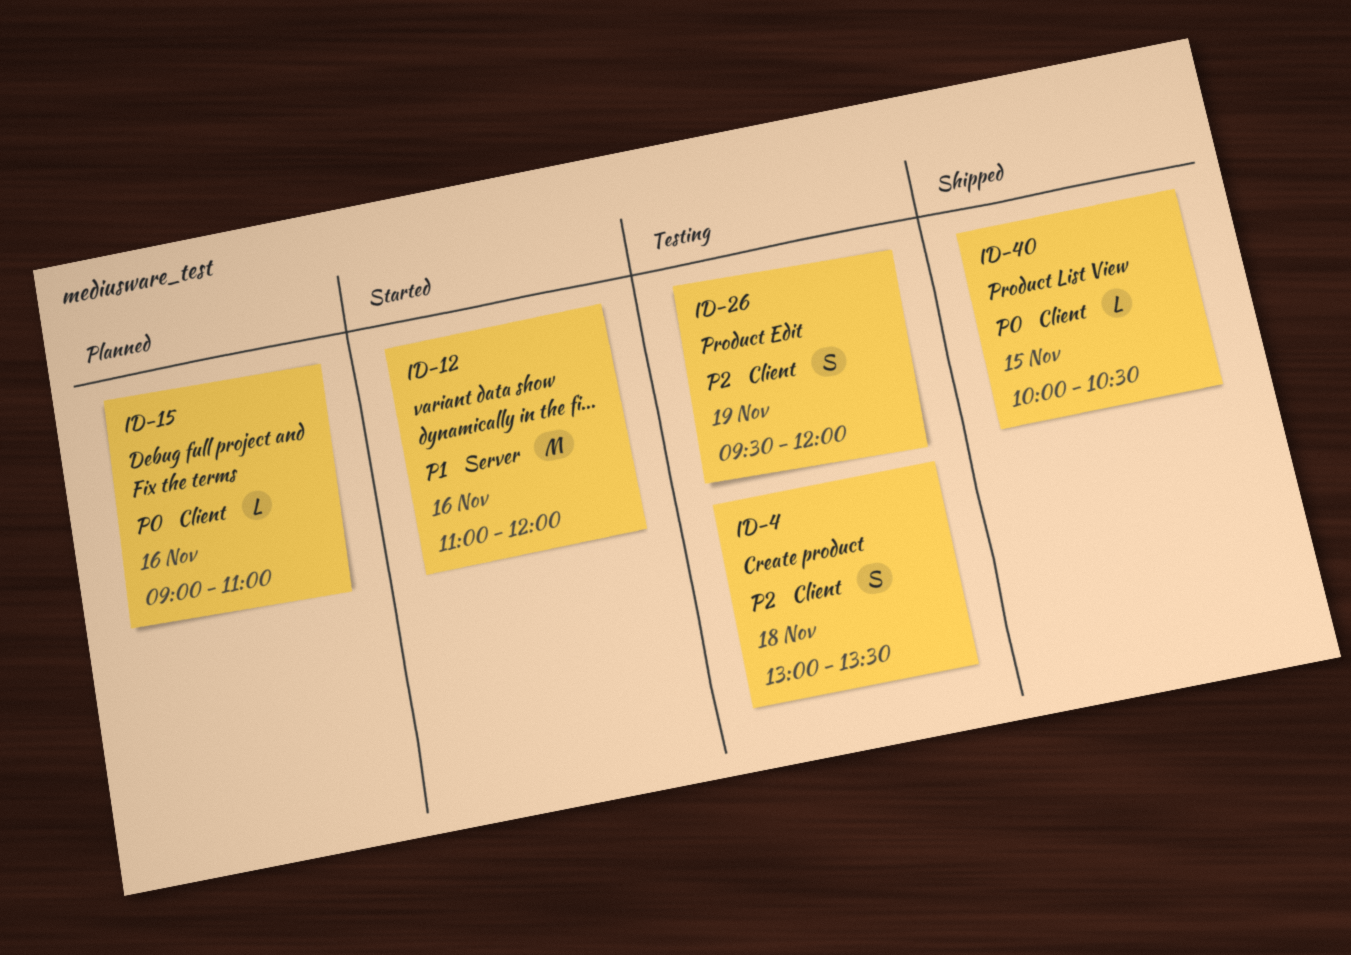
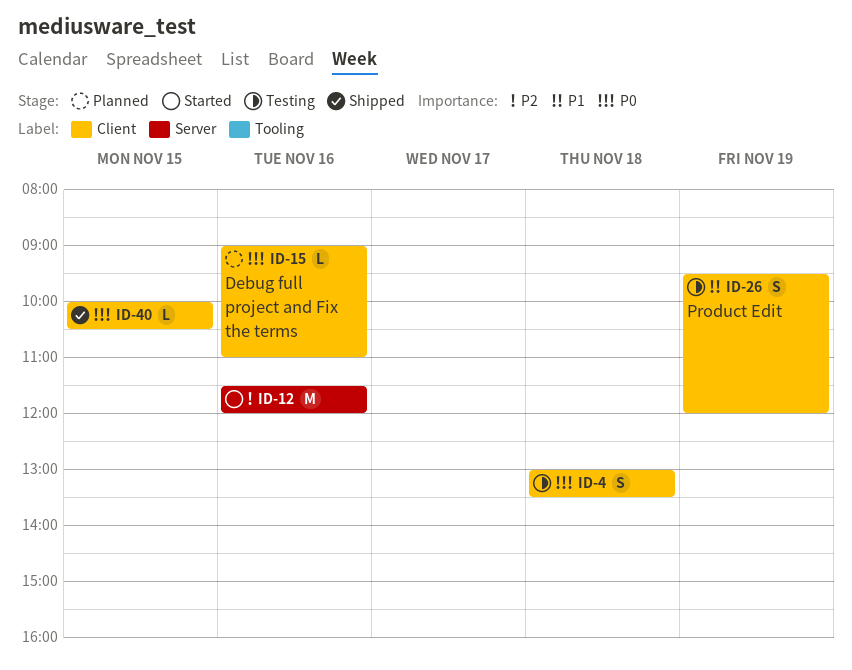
ID-4, priority: P2 -> P0
ID-12, priority: P1 -> P2
ID-12, begins: 11:00 -> 11:30
ID-26, priority: P2 -> P1

